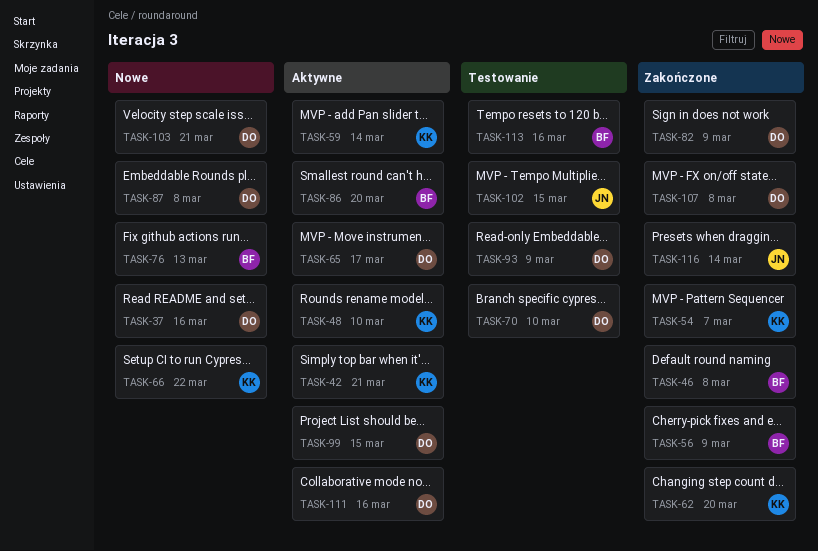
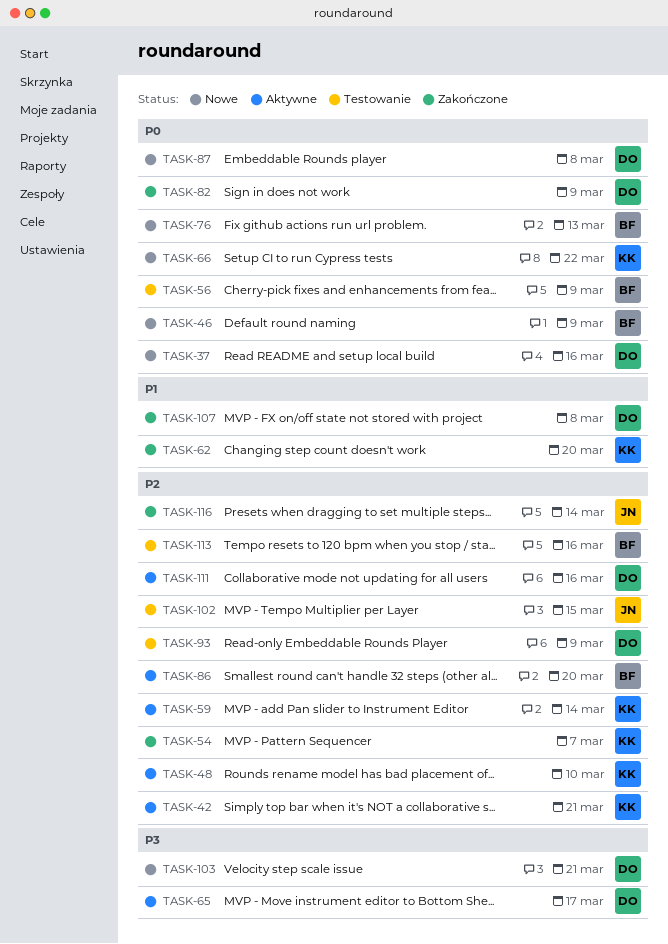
TASK-46, status: Zakończone -> Nowe
TASK-46, due: Mar 8 -> Mar 9
TASK-56, status: Zakończone -> Testowanie
TASK-70: present -> none
TASK-99: present -> none

